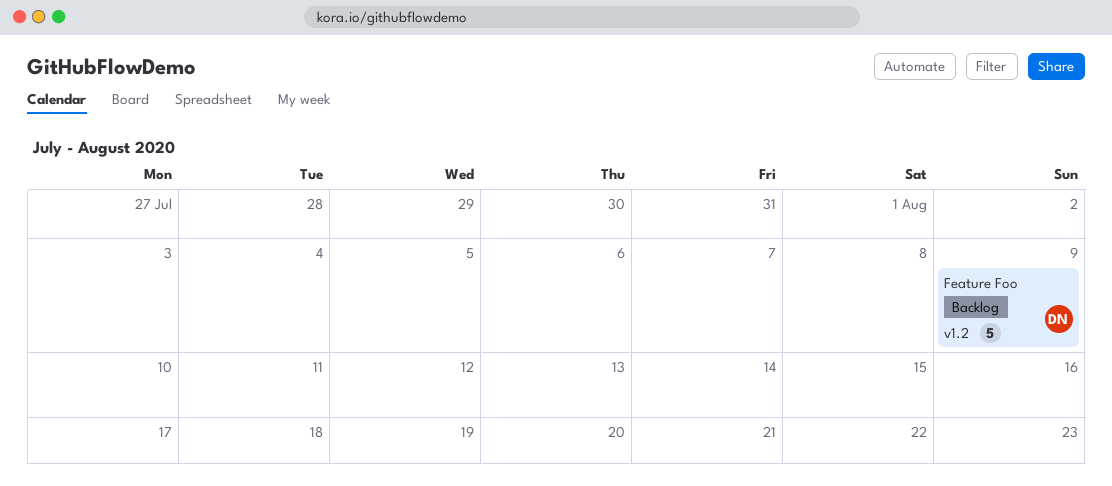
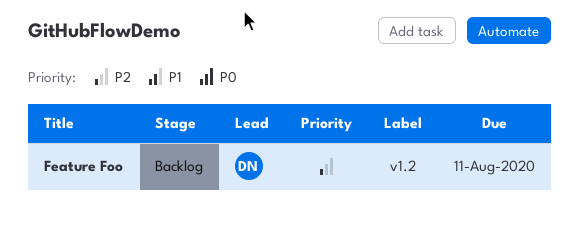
Feature Foo, due: Aug 9 -> Aug 11

